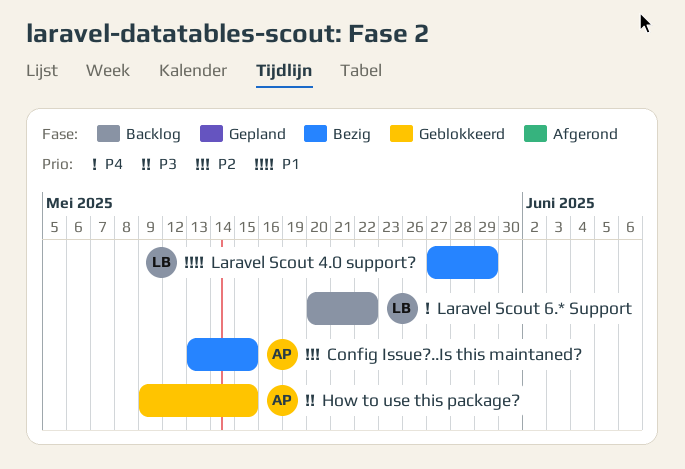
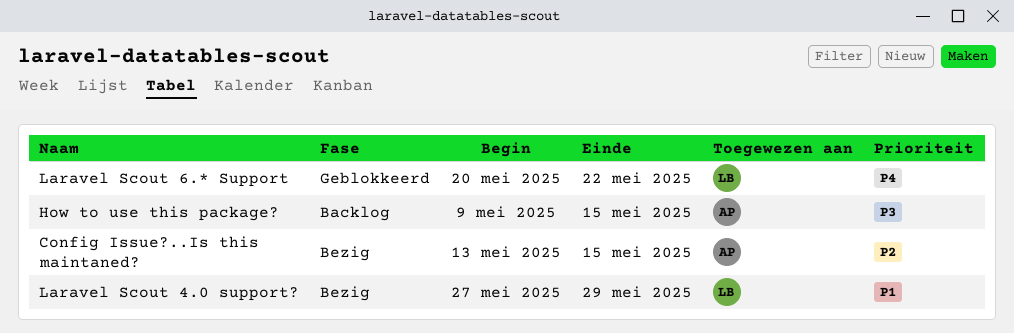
How to use this package?, status: Geblokkeerd -> Backlog
Laravel Scout 6.* Support, status: Backlog -> Geblokkeerd

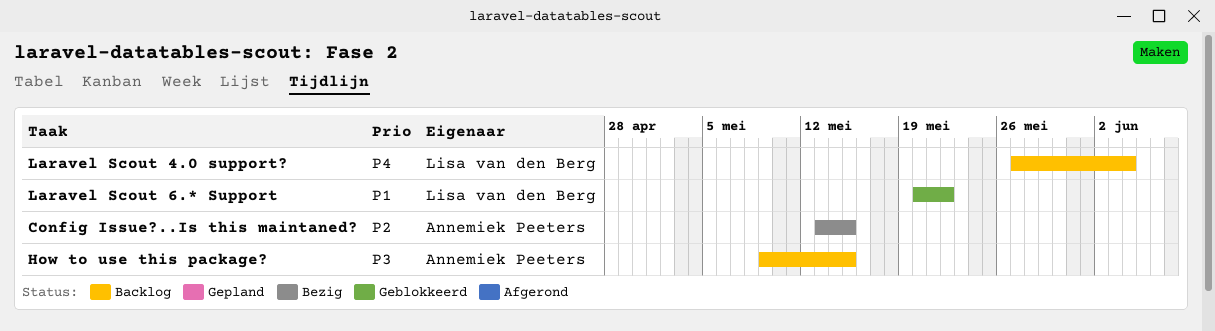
Laravel Scout 4.0 support?, status: Bezig -> Backlog
Laravel Scout 4.0 support?, priority: P1 -> P4
Laravel Scout 4.0 support?, due: May 29 -> Jun 4
Laravel Scout 6.* Support, priority: P4 -> P1

